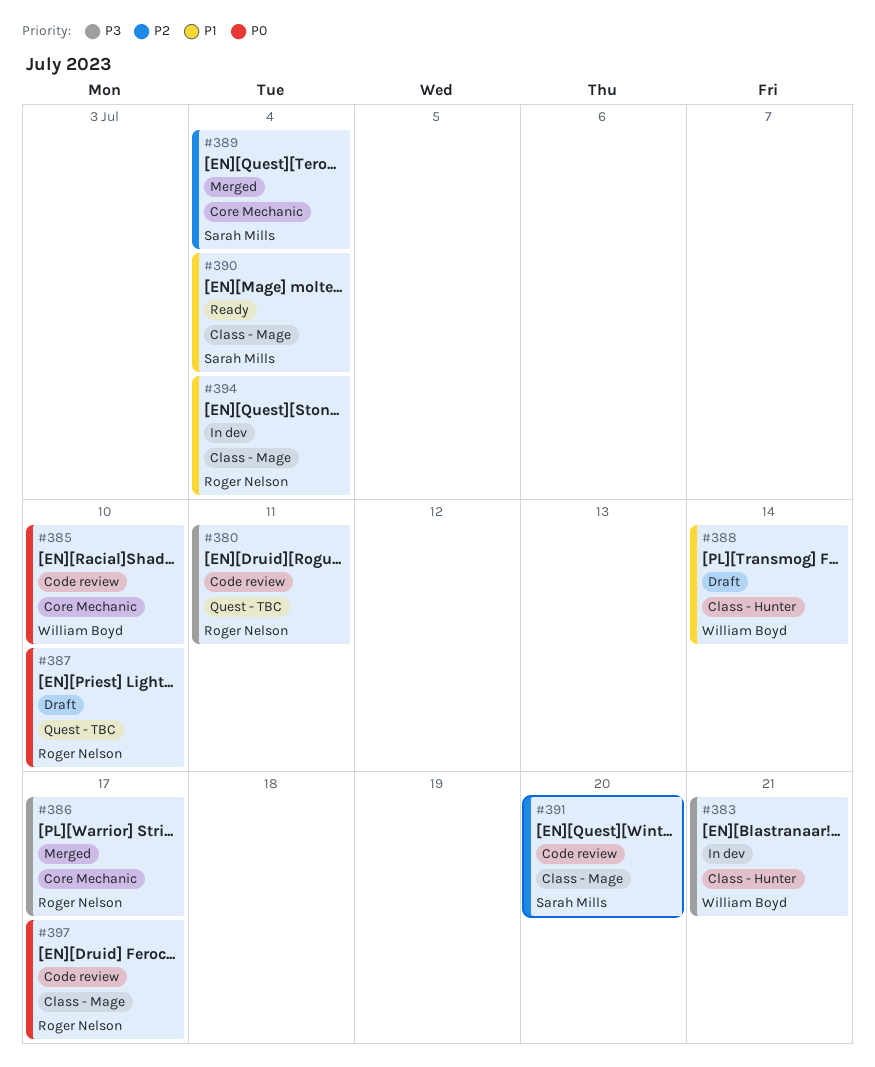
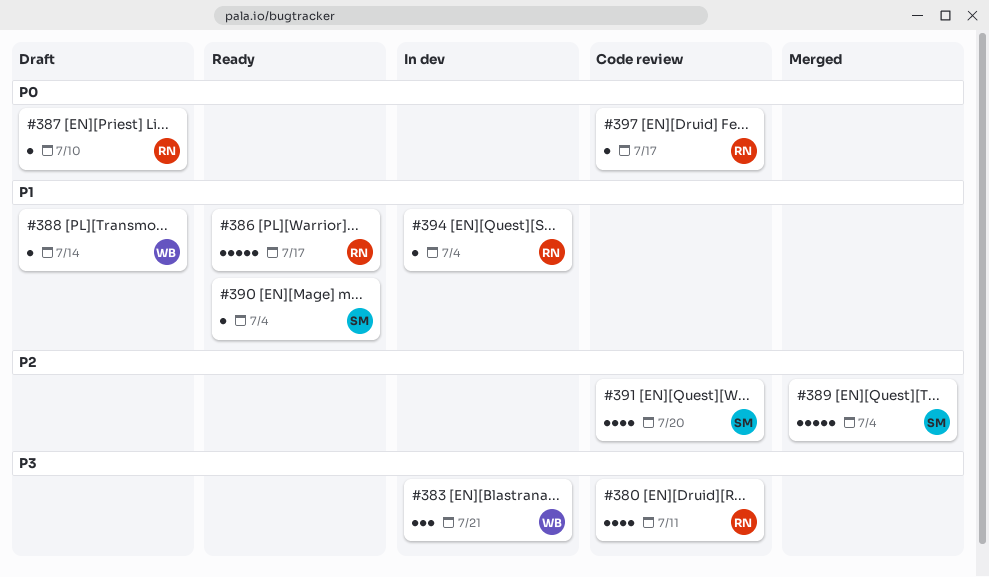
#385: present -> none
#386, status: Merged -> Ready
#386, priority: P3 -> P1

